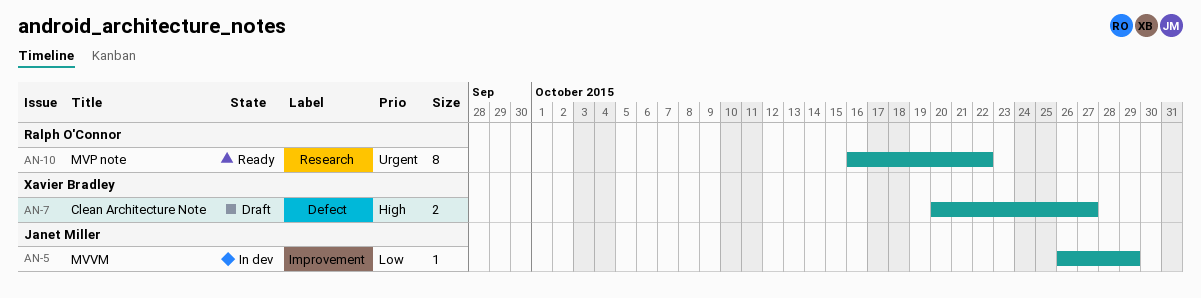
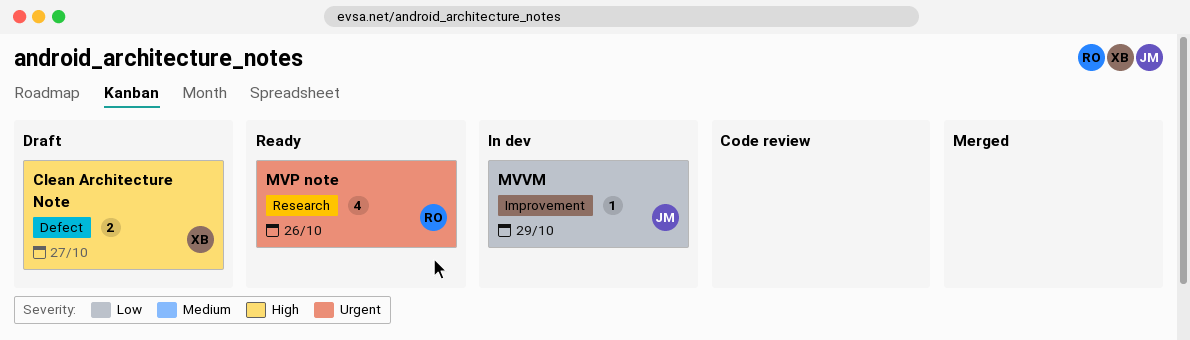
MVP note, estimate: 8 -> 4
MVP note, due: Oct 22 -> Oct 26

